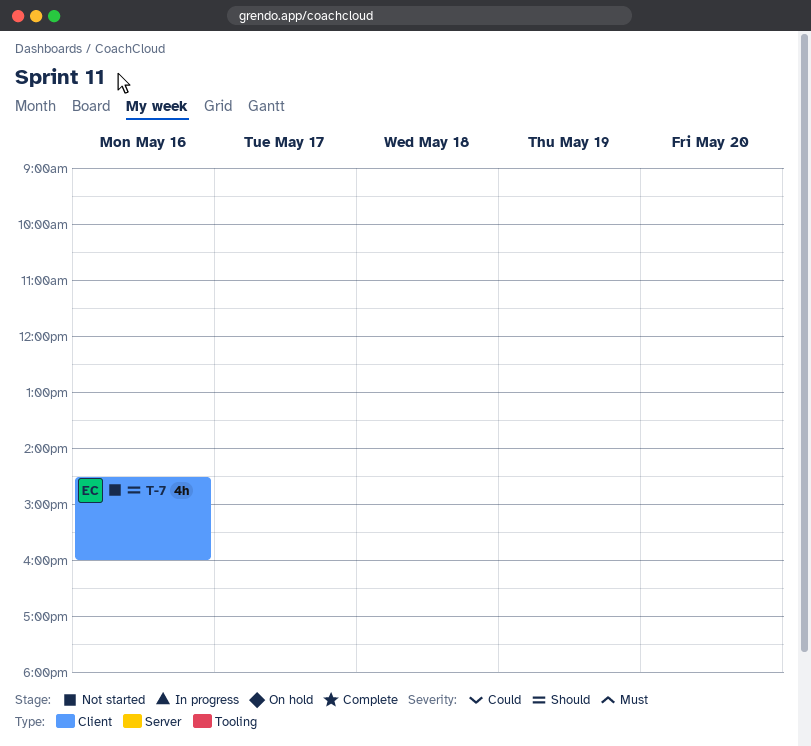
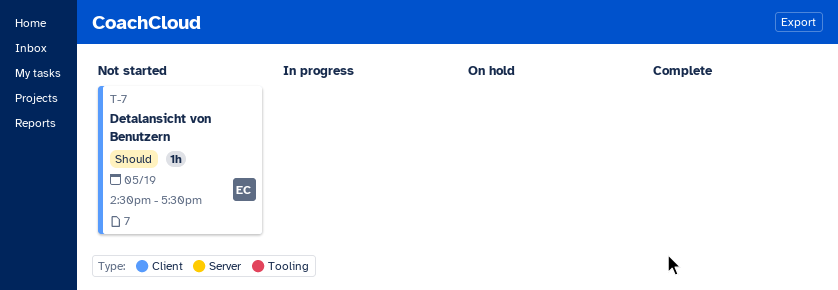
T-7, estimate: 4h -> 1h
T-7, day: May 16 -> May 19
T-7, ends: 16:00 -> 17:30

